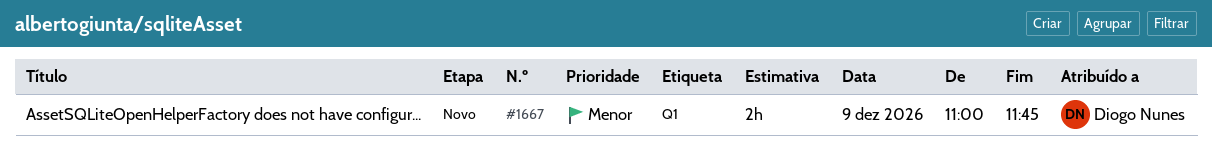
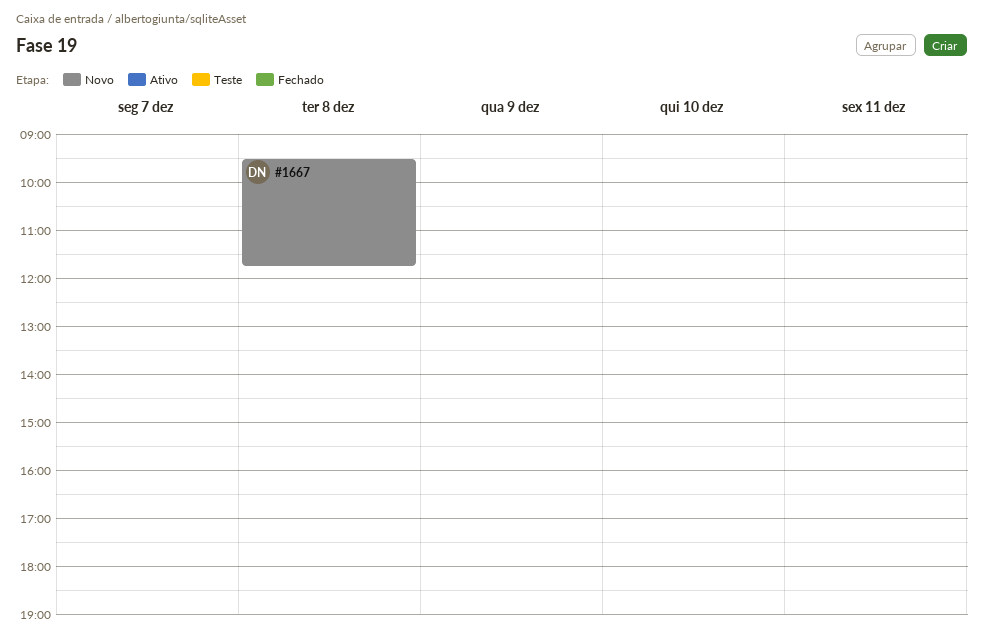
#1667, day: Dec 9 -> Dec 8
#1667, begins: 11:00 -> 09:30

